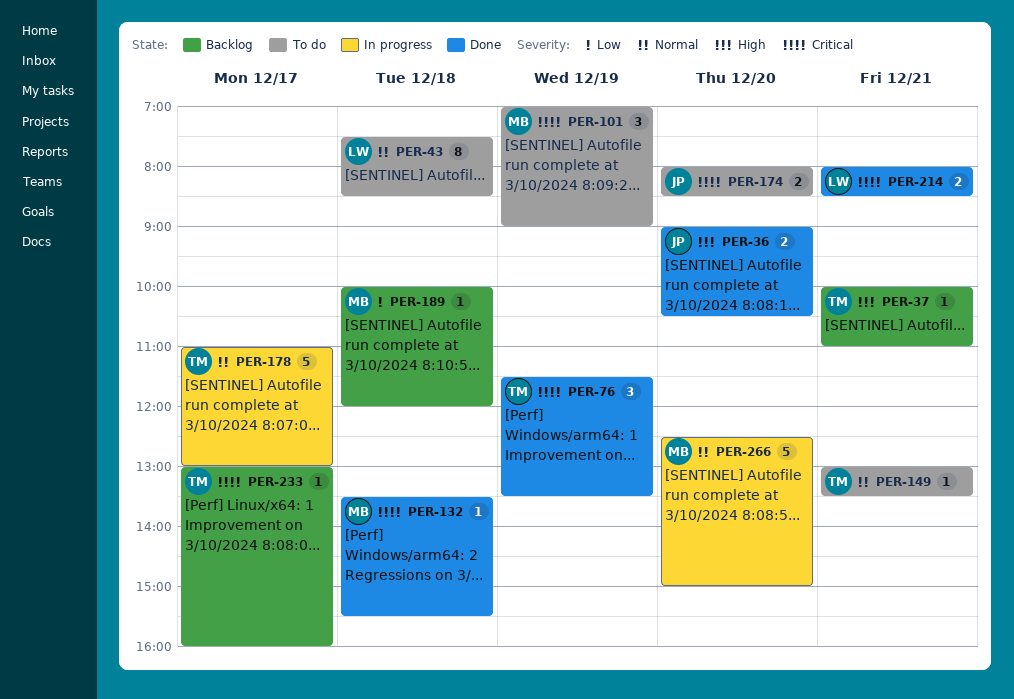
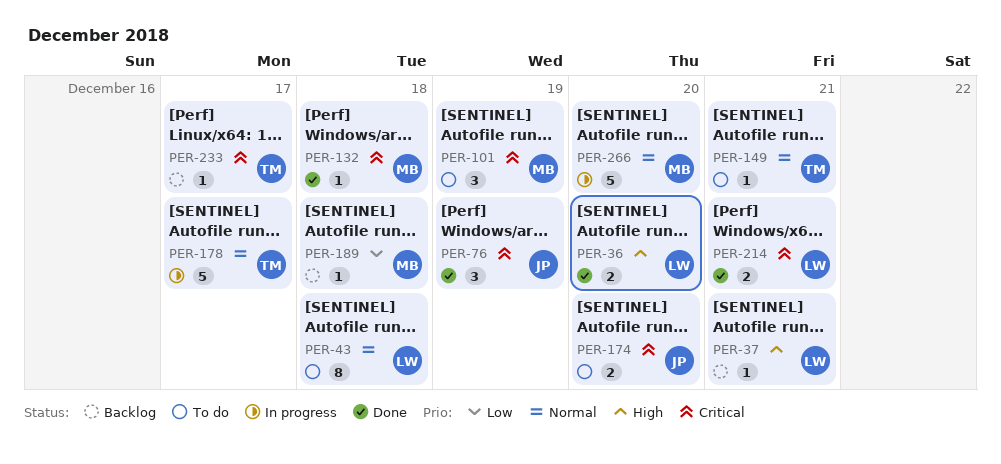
PER-36, owner: JP -> LW
PER-37, owner: TM -> LW
PER-76, owner: TM -> JP

